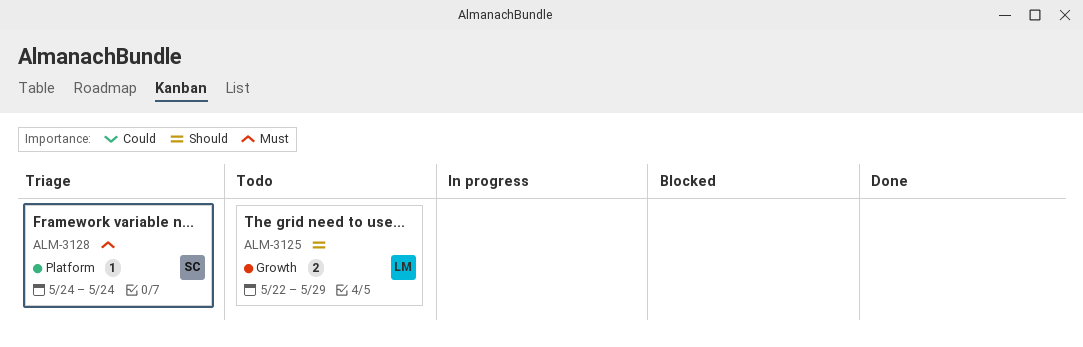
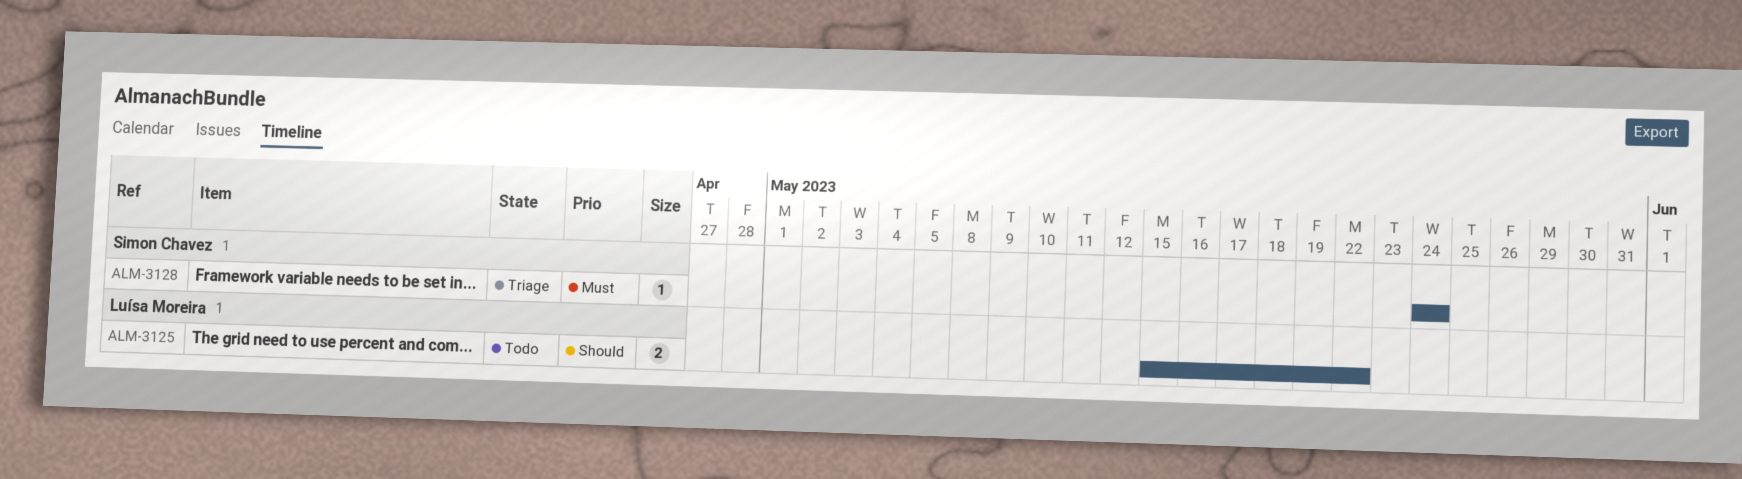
ALM-3125, start: May 22 -> May 15
ALM-3125, due: May 29 -> May 22

